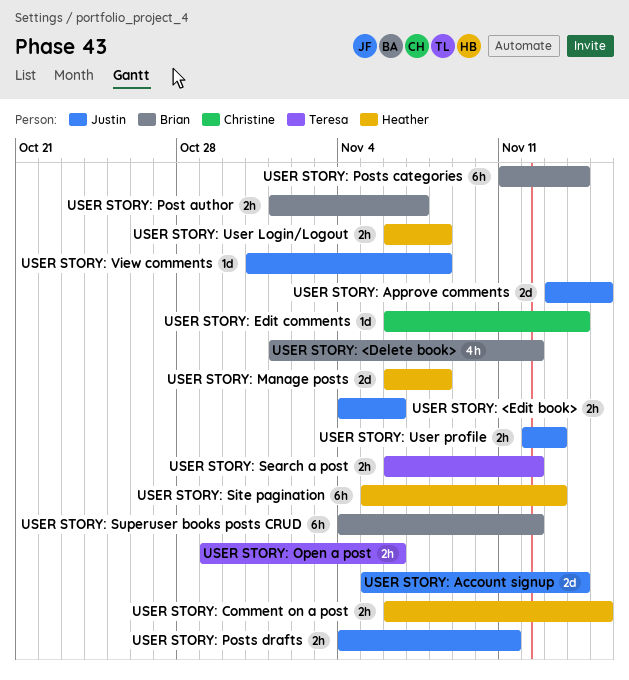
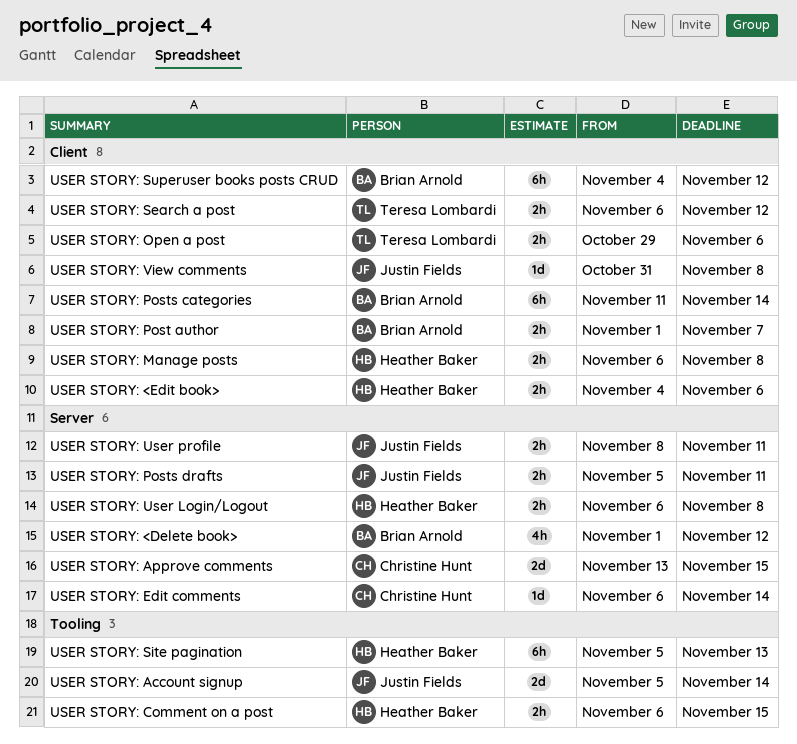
USER STORY: <Edit book>, owner: Justin Fields -> Heather Baker
USER STORY: Approve comments, owner: Justin Fields -> Christine Hunt
USER STORY: Manage posts, estimate: 2d -> 2h
USER STORY: Posts drafts, start: Nov 4 -> Nov 5
USER STORY: User profile, start: Nov 12 -> Nov 8
USER STORY: User profile, due: Nov 13 -> Nov 11

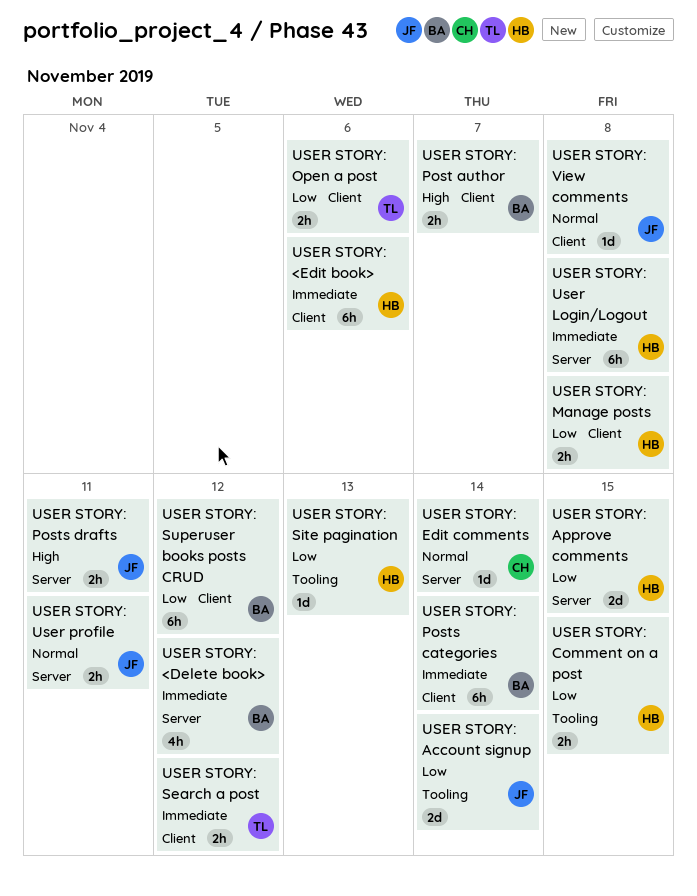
USER STORY: <Edit book>, estimate: 2h -> 6h
USER STORY: Approve comments, owner: Christine Hunt -> Heather Baker
USER STORY: Site pagination, estimate: 6h -> 1d
USER STORY: User Login/Logout, estimate: 2h -> 6h

